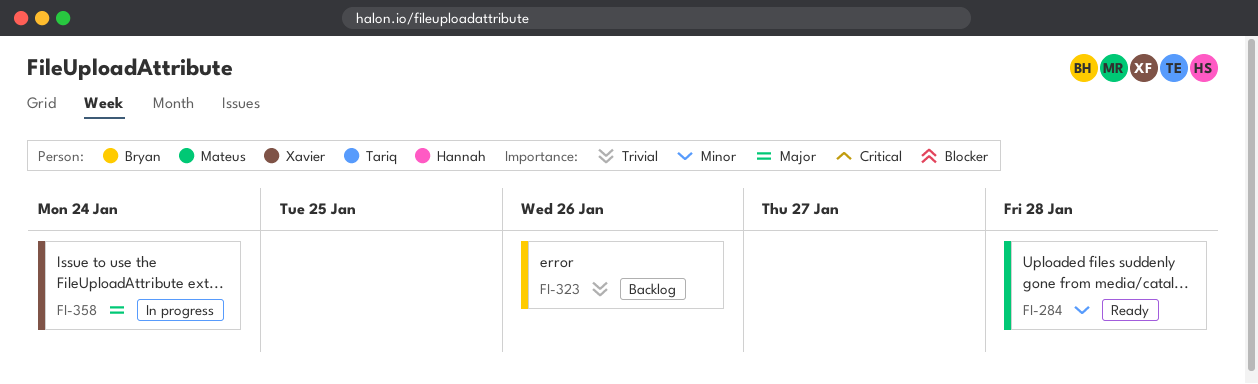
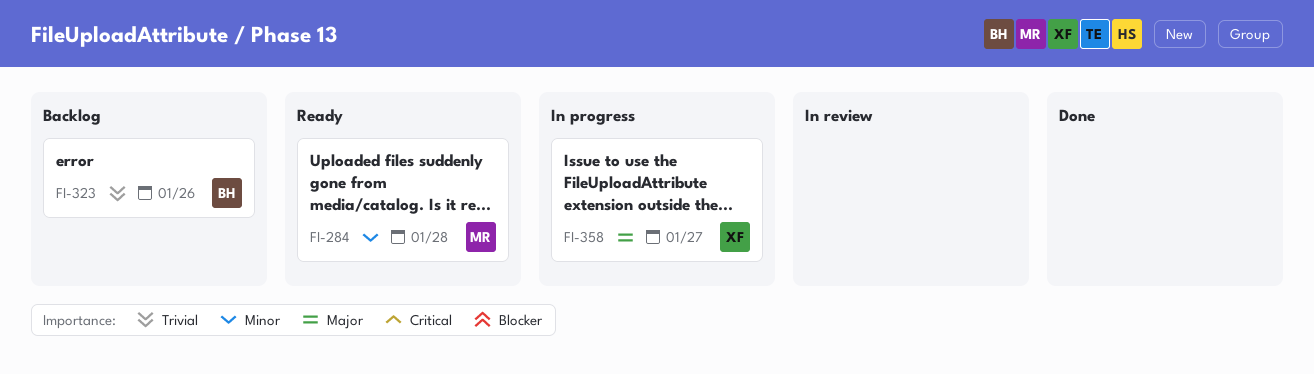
FI-358, due: Jan 24 -> Jan 27

